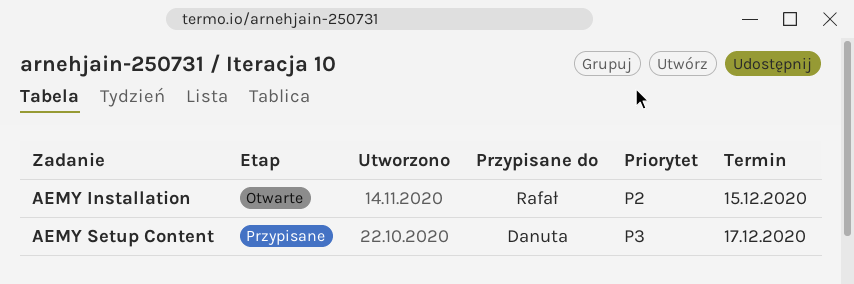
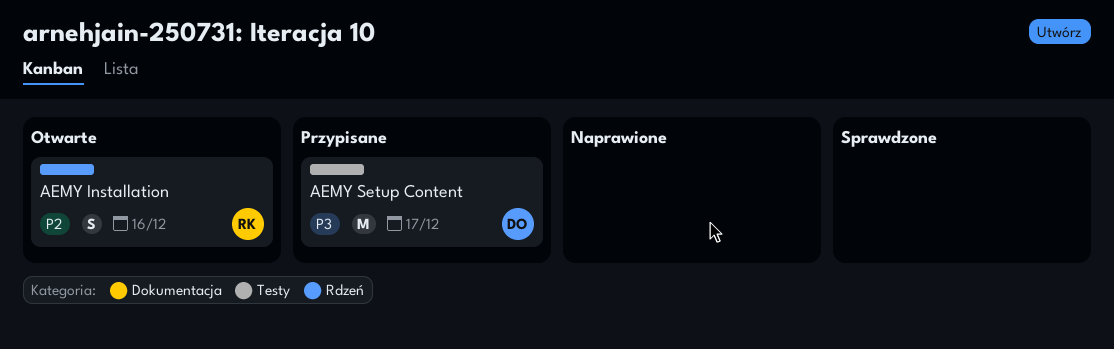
AEMY Installation, due: Dec 15 -> Dec 16

